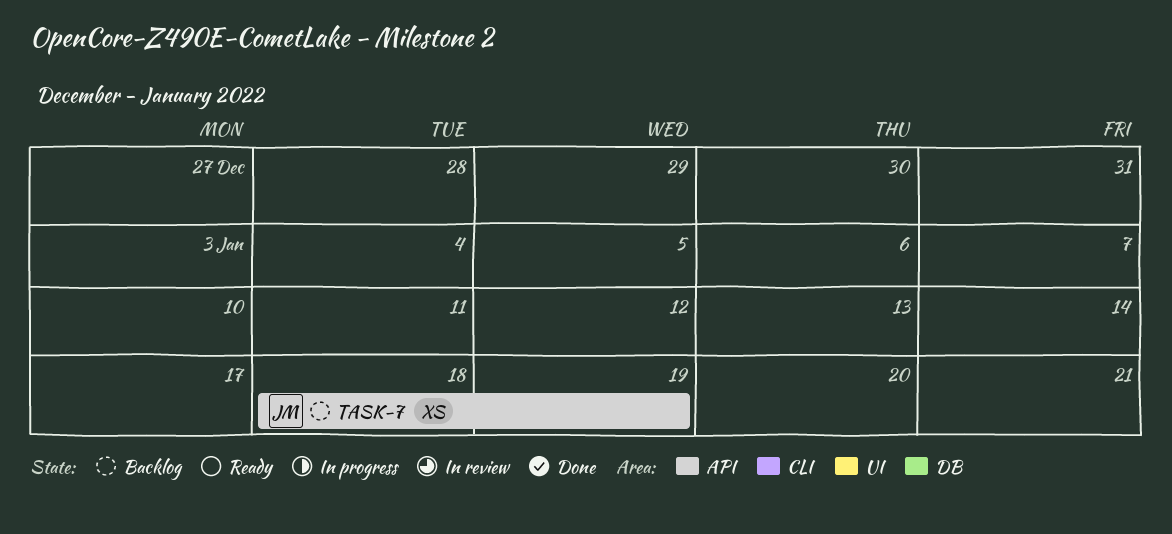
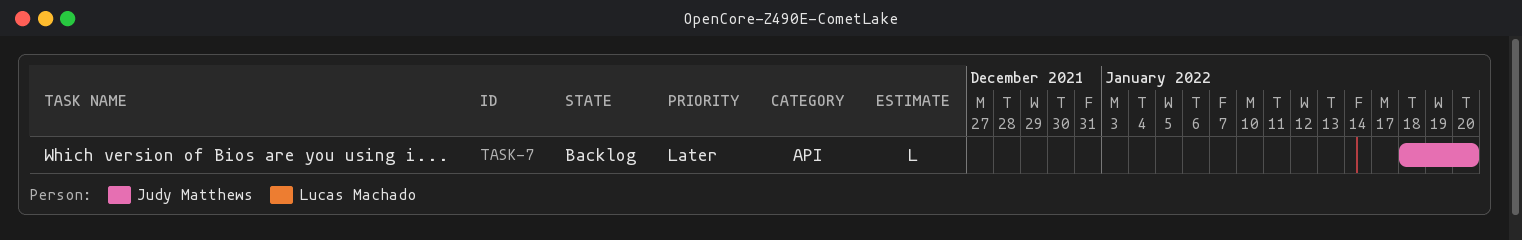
TASK-7, estimate: XS -> L
TASK-7, due: Jan 19 -> Jan 20

